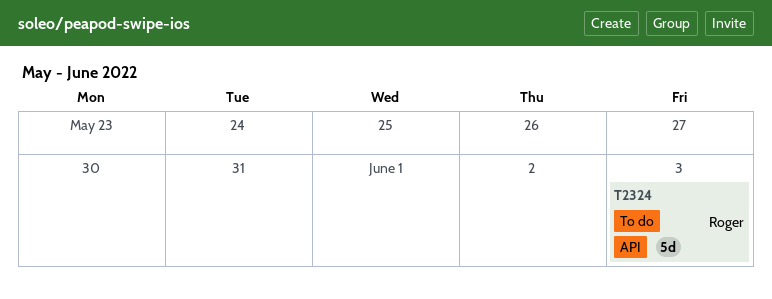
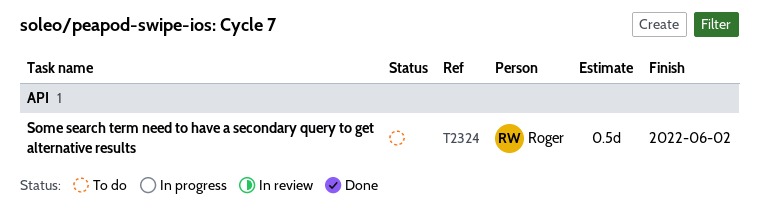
T2324, estimate: 5d -> 0.5d
T2324, due: Jun 3 -> Jun 2

